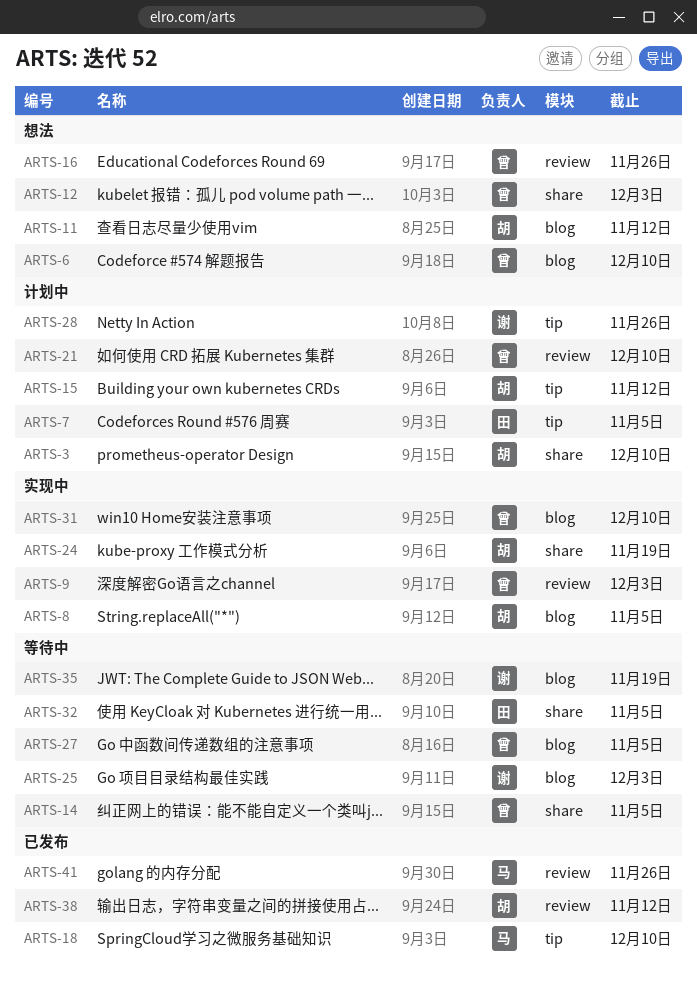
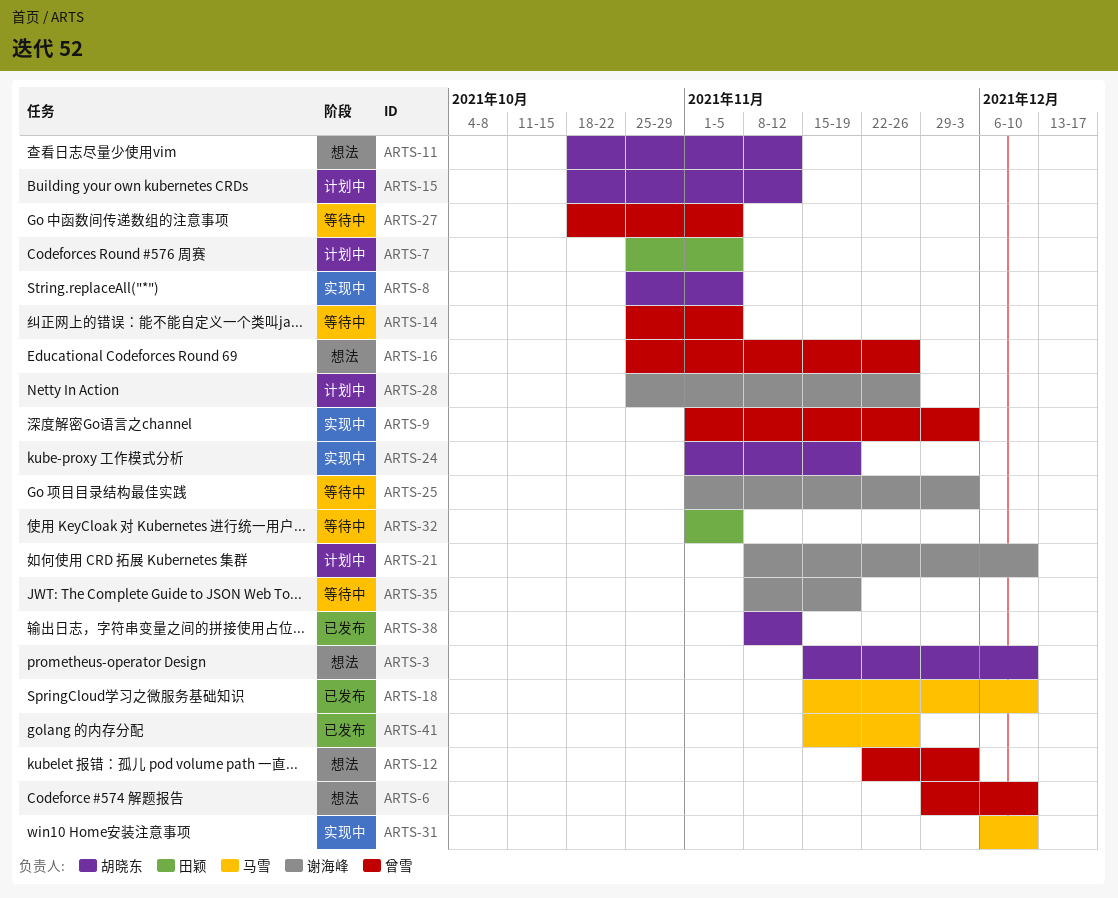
ARTS-3, status: 计划中 -> 想法
ARTS-21, owner: 曾雪 -> 谢海峰
ARTS-31, owner: 曾雪 -> 马雪

